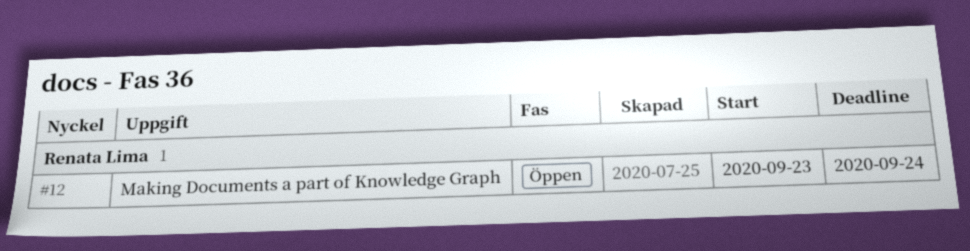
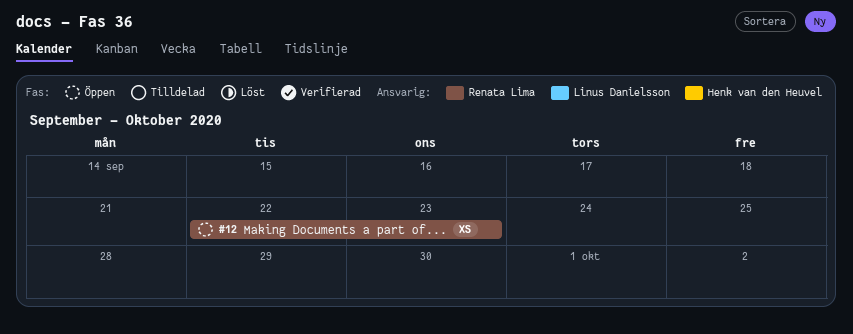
#12, start: Sep 23 -> Sep 22
#12, due: Sep 24 -> Sep 23

